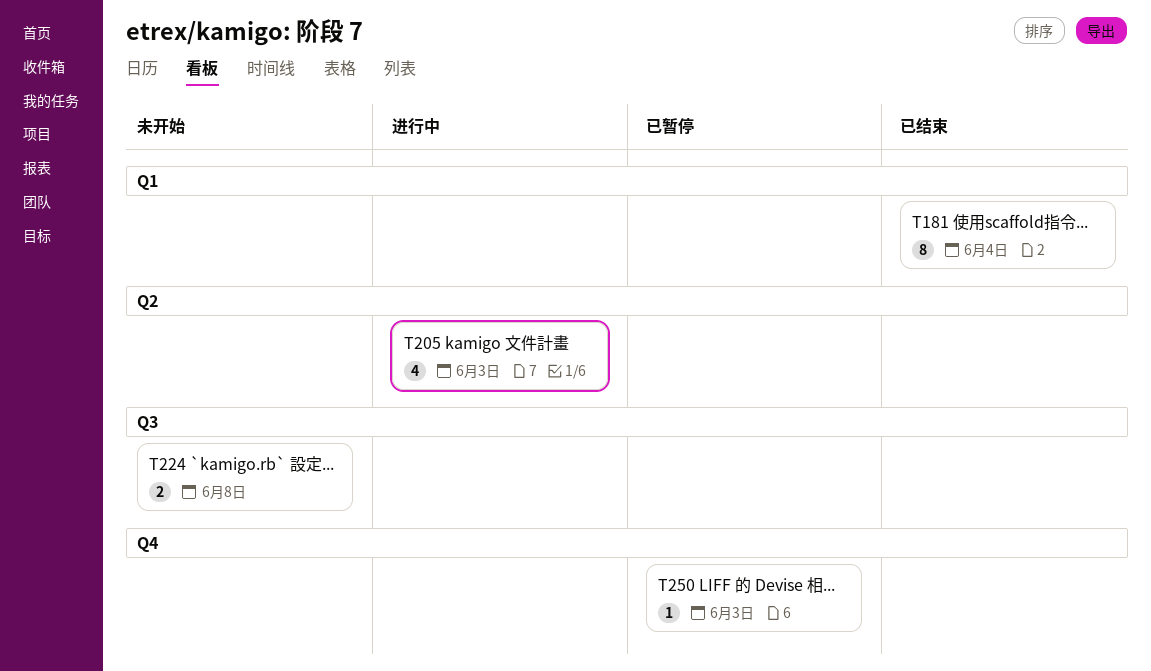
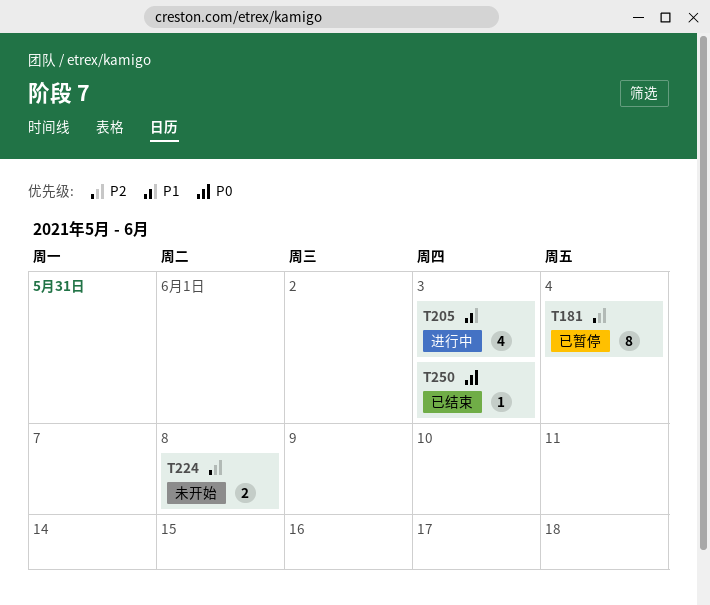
T181, status: 已结束 -> 已暂停
T250, status: 已暂停 -> 已结束

